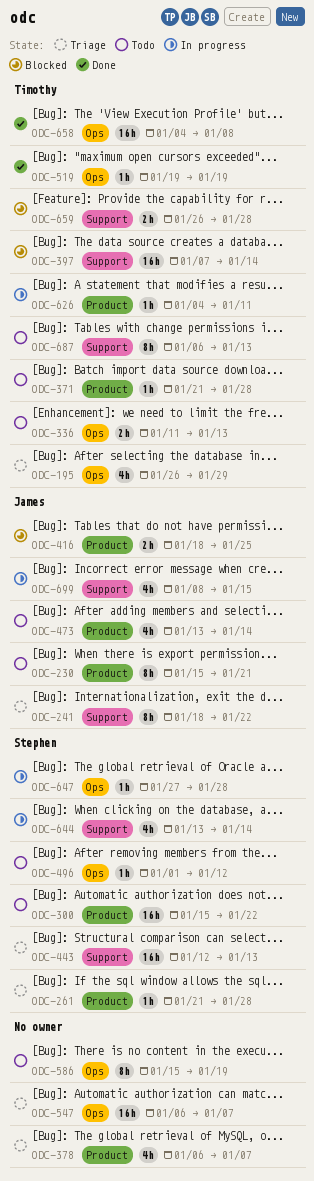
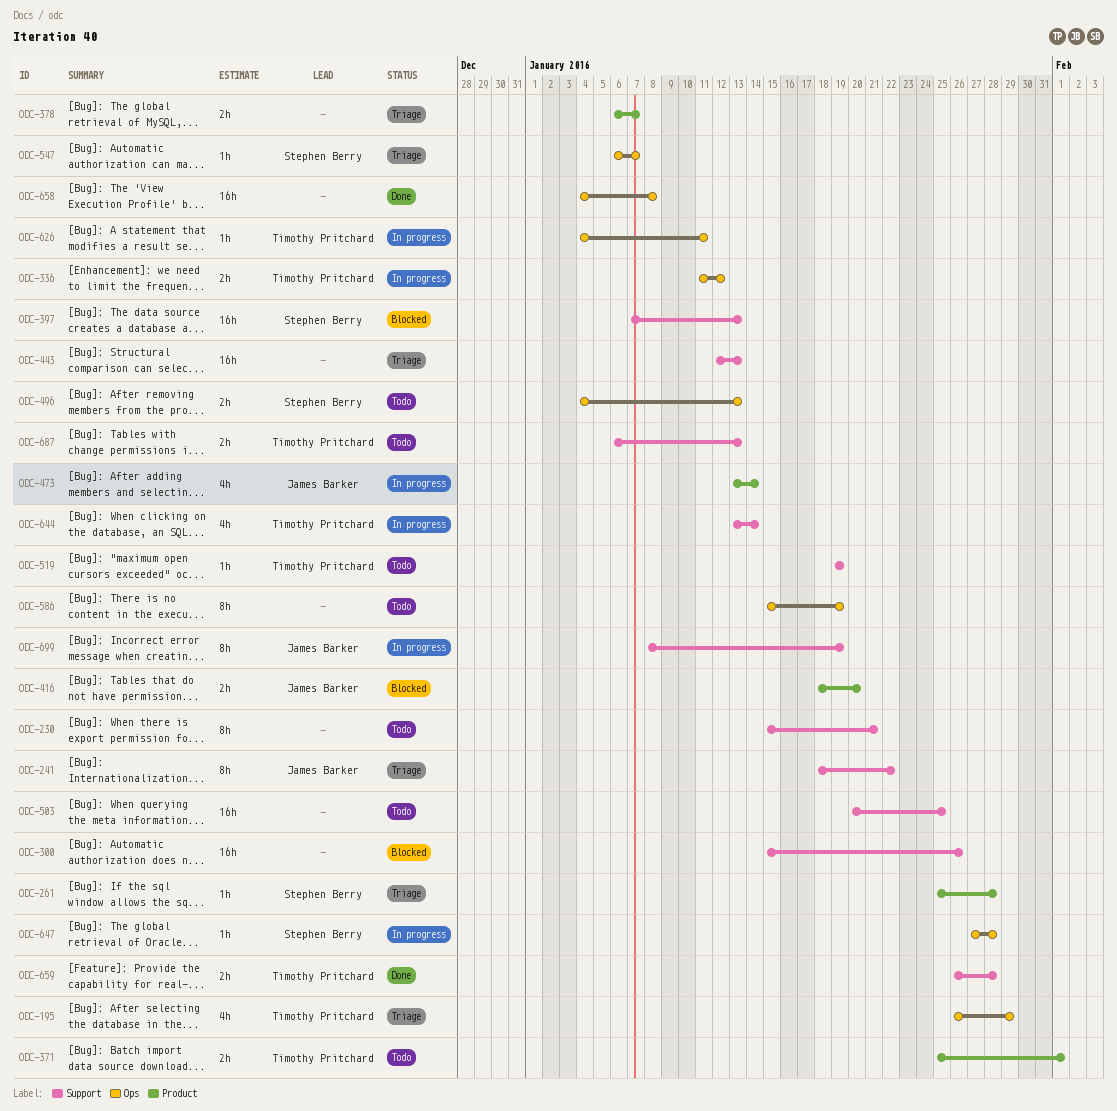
ODC-230, owner: James Barker -> none
ODC-230, label: Product -> Support
ODC-261, start: Jan 21 -> Jan 25
ODC-300, status: Todo -> Blocked
ODC-300, owner: Stephen Berry -> none
ODC-300, label: Product -> Support
ODC-300, due: Jan 22 -> Jan 26
ODC-336, status: Todo -> In progress
ODC-336, due: Jan 13 -> Jan 12
ODC-371, estimate: 1h -> 2h
ODC-371, start: Jan 21 -> Jan 25
ODC-371, due: Jan 28 -> Feb 1
ODC-378, estimate: 4h -> 2h
ODC-397, owner: Timothy Pritchard -> Stephen Berry
ODC-397, due: Jan 14 -> Jan 13
ODC-416, due: Jan 25 -> Jan 20
ODC-443, owner: Stephen Berry -> none
ODC-473, status: Todo -> In progress
ODC-496, estimate: 1h -> 2h
ODC-496, start: Jan 1 -> Jan 4
ODC-496, due: Jan 12 -> Jan 13
ODC-503: none -> present
ODC-519, status: Done -> Todo
ODC-519, label: Ops -> Support
ODC-547, owner: none -> Stephen Berry
ODC-547, estimate: 16h -> 1h
ODC-626, label: Product -> Ops
ODC-644, owner: Stephen Berry -> Timothy Pritchard
ODC-658, owner: Timothy Pritchard -> none
ODC-659, status: Blocked -> Done
ODC-687, estimate: 8h -> 2h
ODC-699, estimate: 4h -> 8h
ODC-699, due: Jan 15 -> Jan 19

